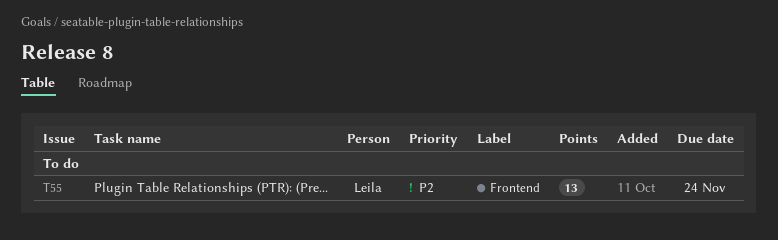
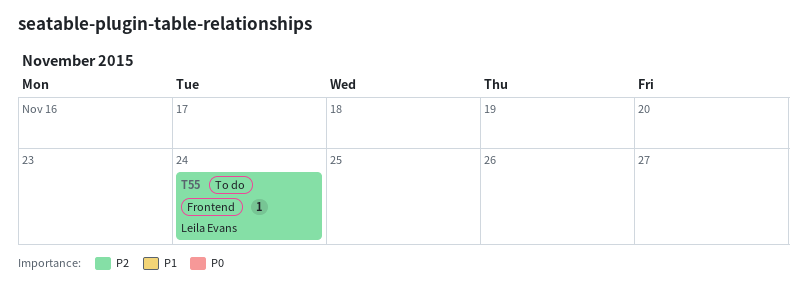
T55, estimate: 13 -> 1

